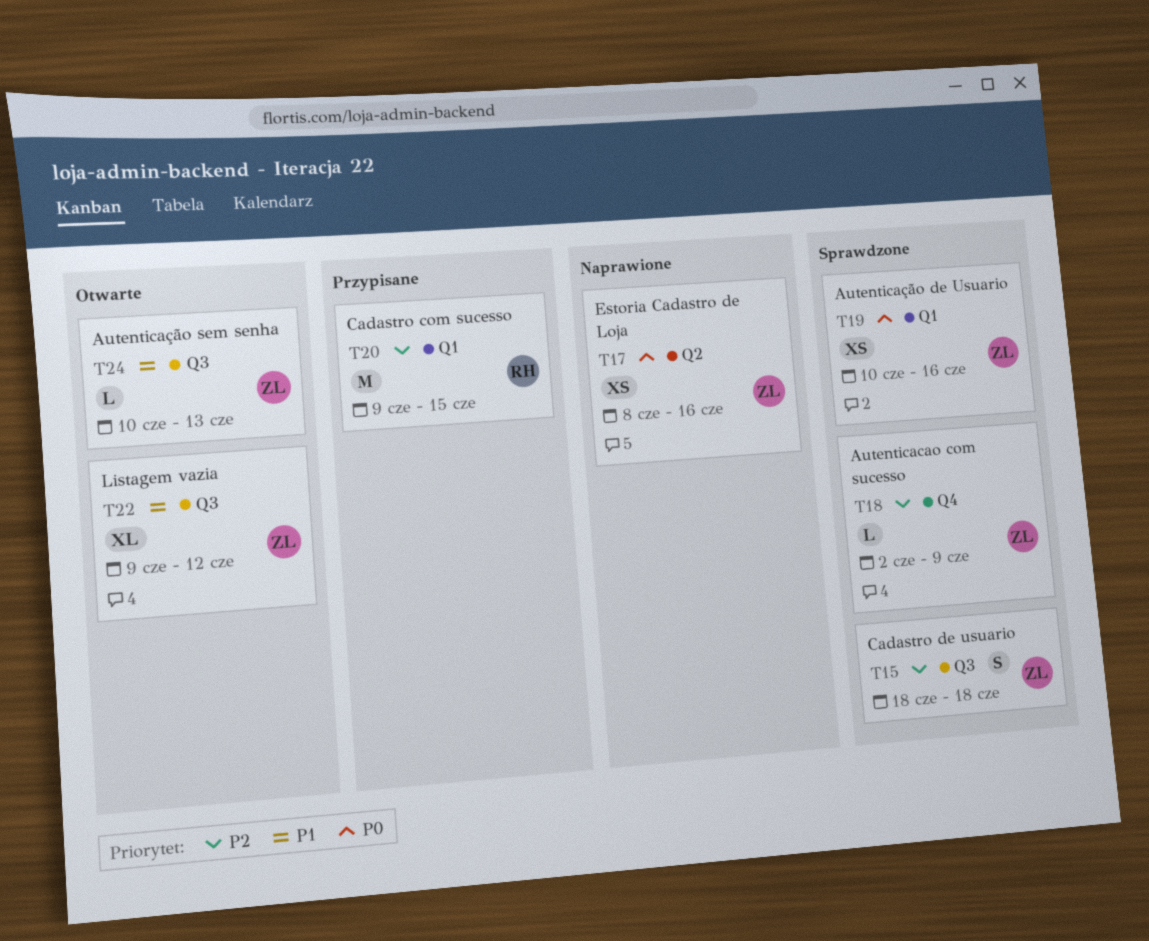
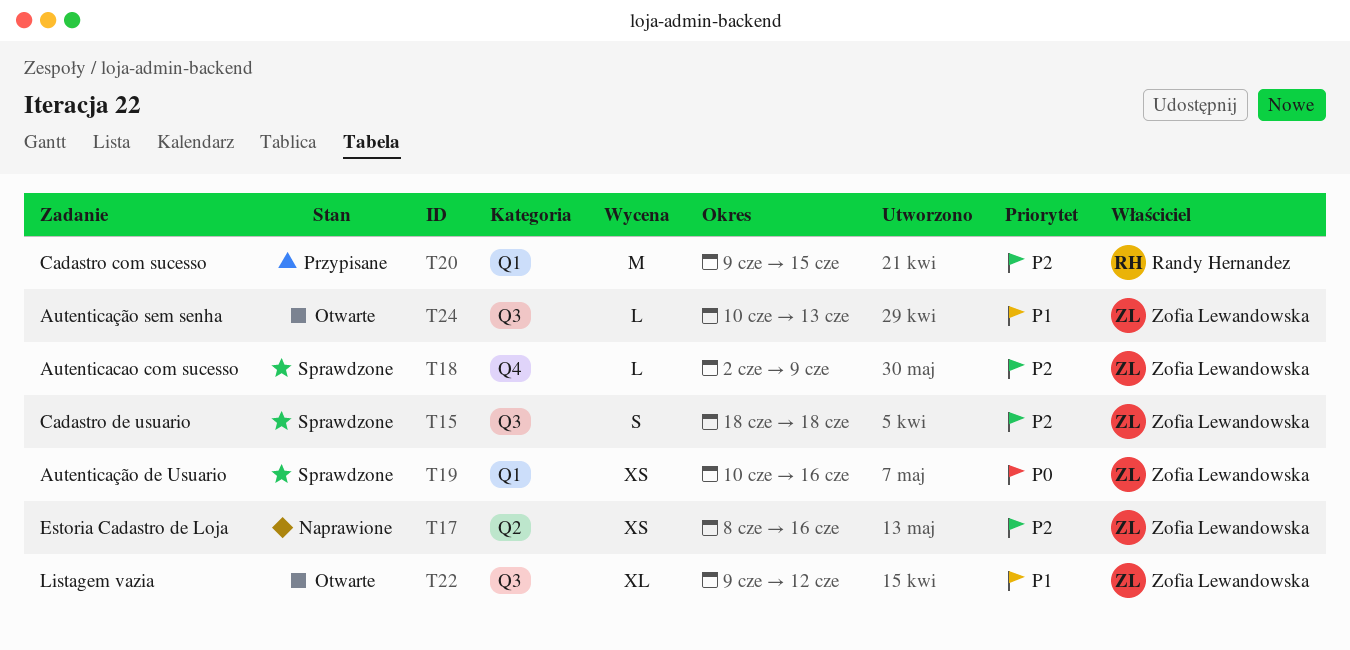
T17, priority: P0 -> P2

